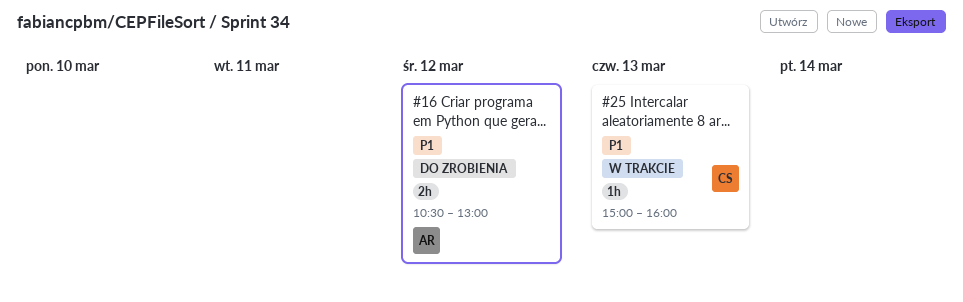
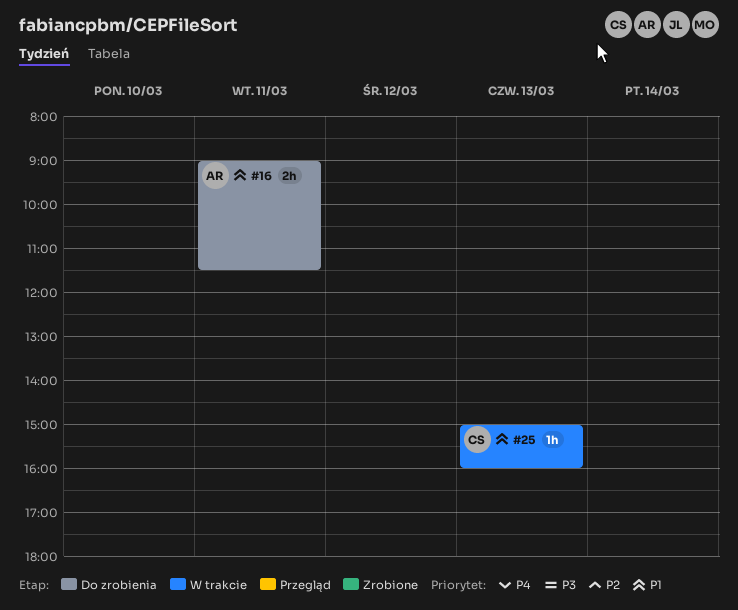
#16, day: Mar 12 -> Mar 11
#16, begins: 10:30 -> 09:00
#16, ends: 13:00 -> 11:30

